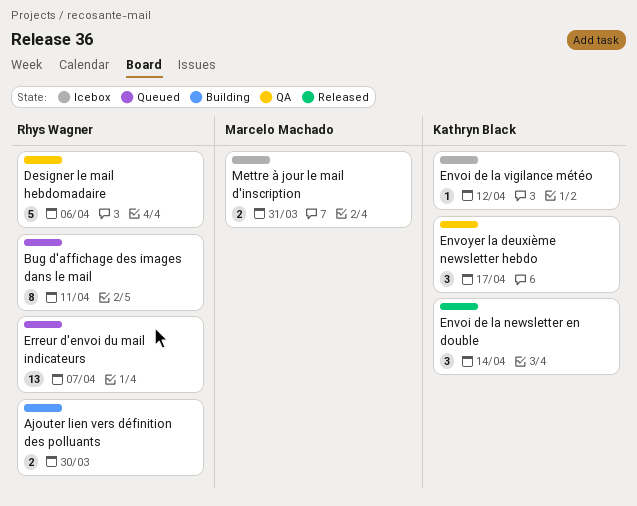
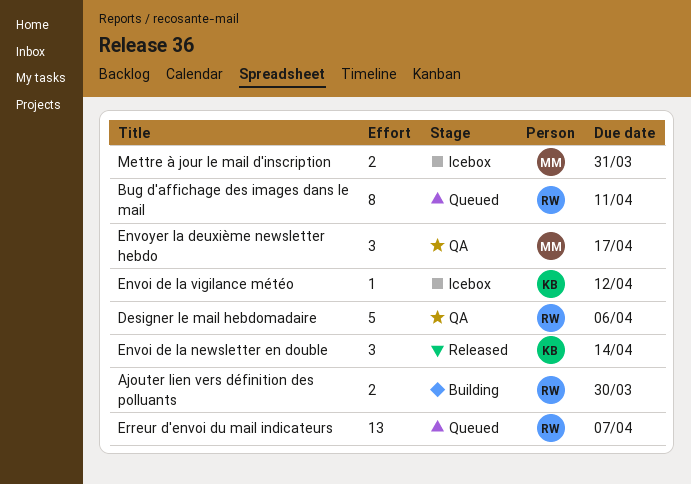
Envoyer la deuxième newsletter hebdo, owner: Kathryn Black -> Marcelo Machado

